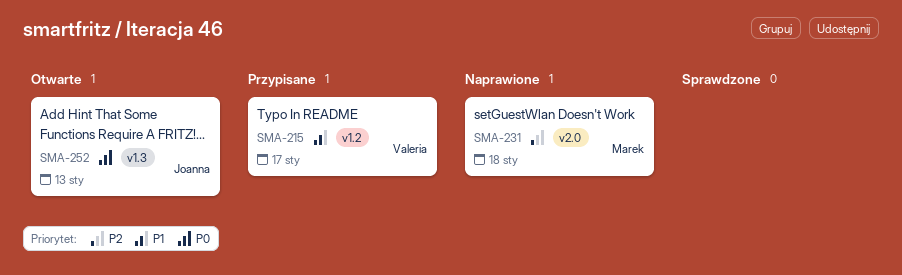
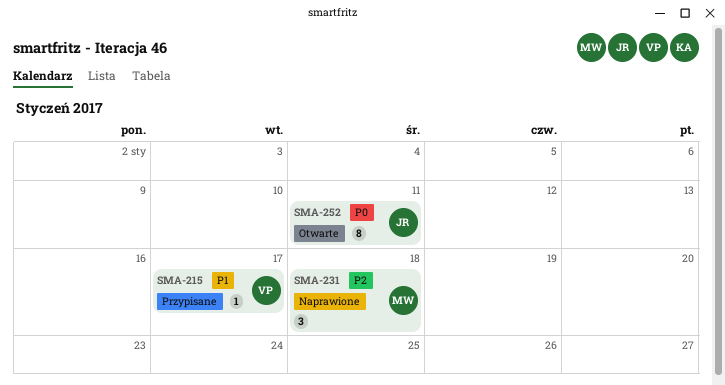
SMA-252, due: Jan 13 -> Jan 11

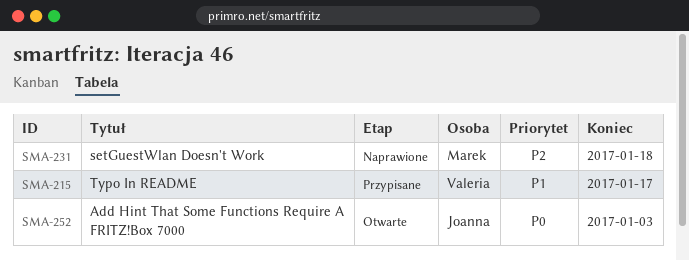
SMA-252, due: Jan 11 -> Jan 3

